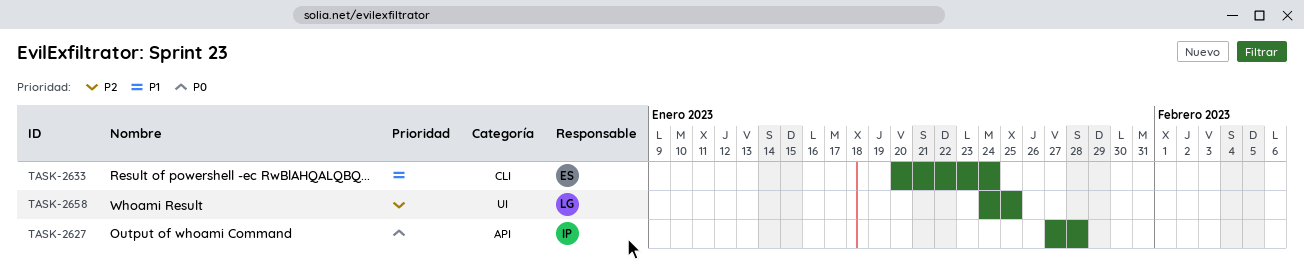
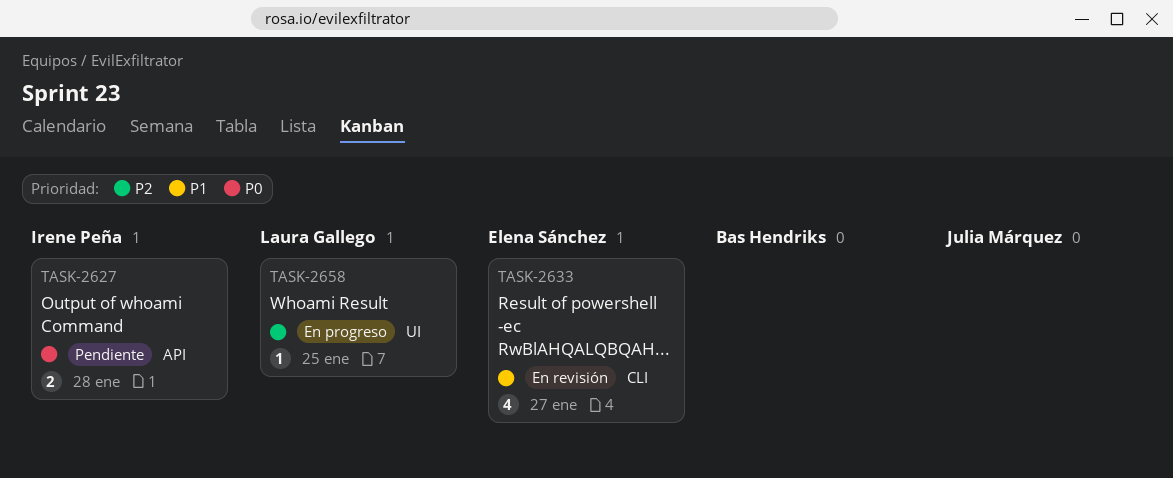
TASK-2633, due: Jan 24 -> Jan 27

